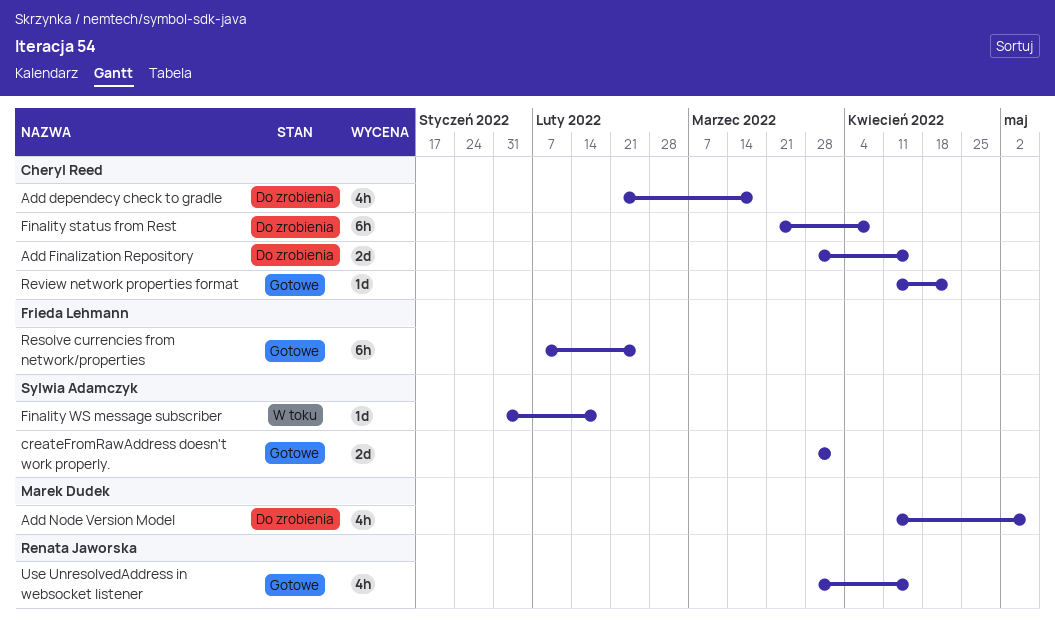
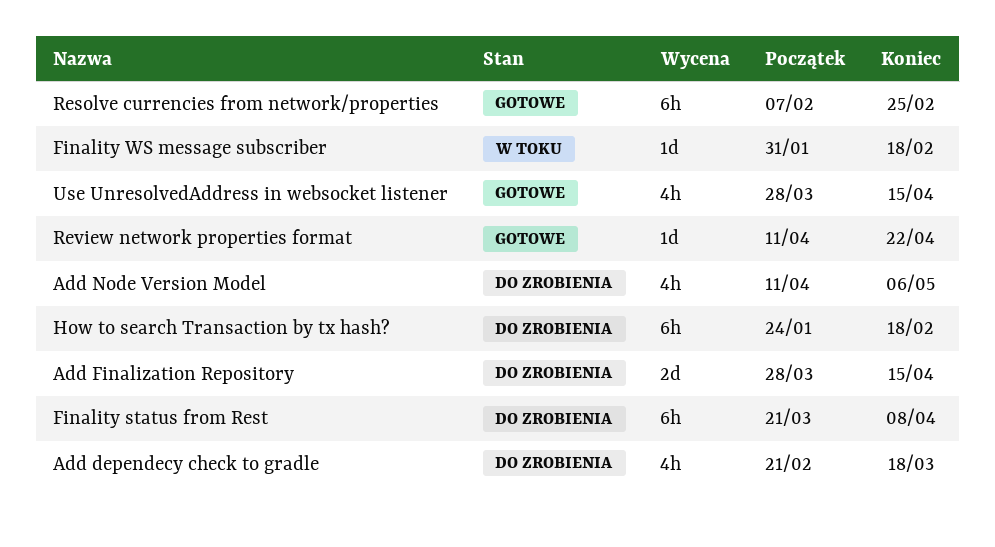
createFromRawAddress doesn't work properly.: present -> none
How to search Transaction by tx hash?: none -> present

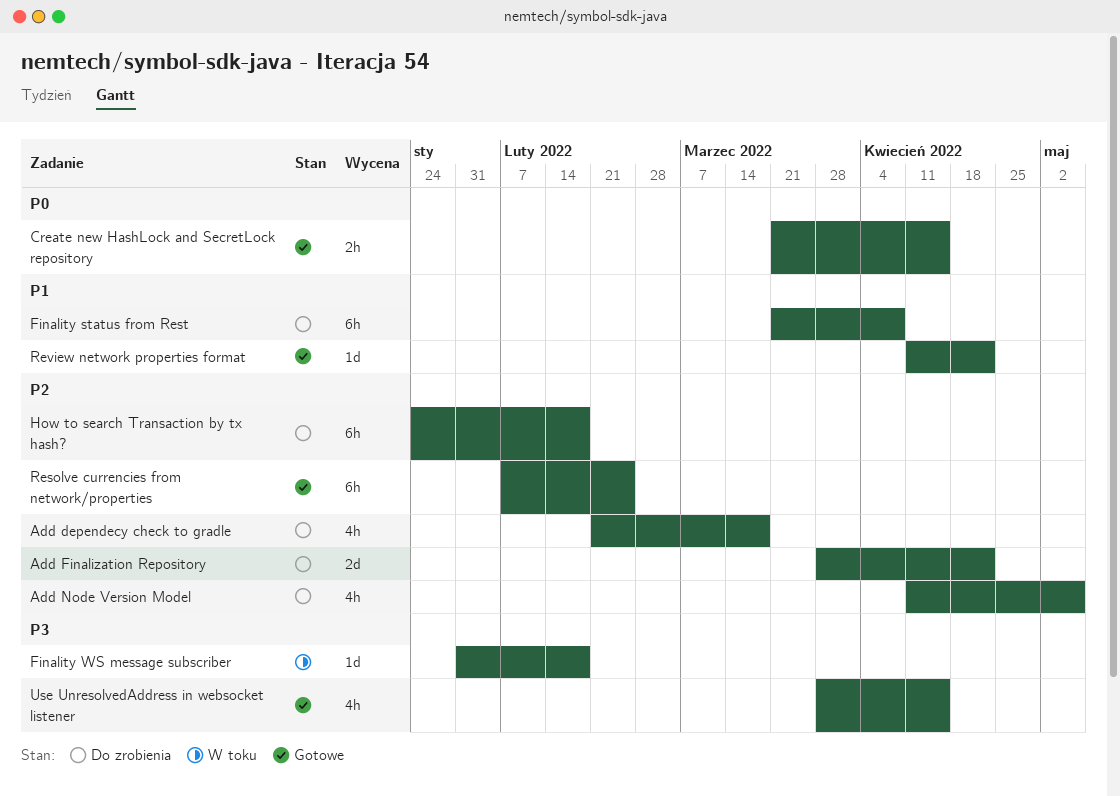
Add Finalization Repository, due: Apr 15 -> Apr 22
Create new HashLock and SecretLock repository: none -> present

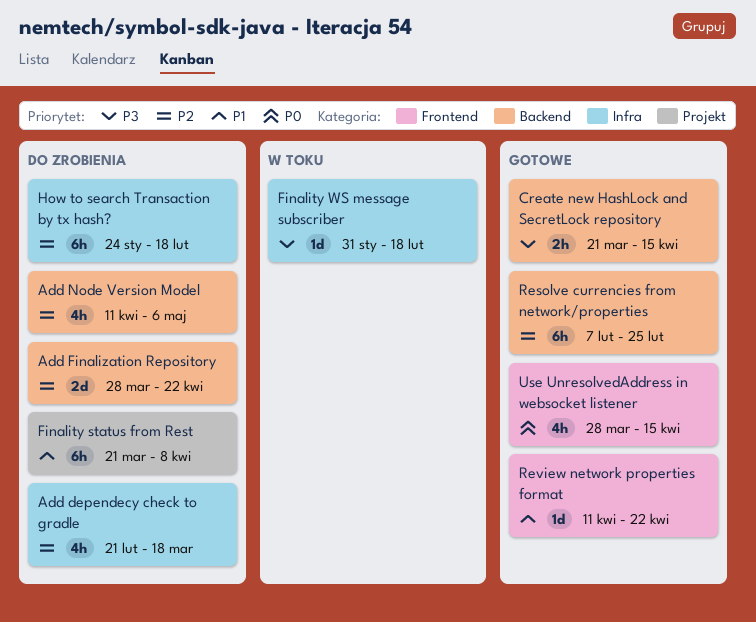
Create new HashLock and SecretLock repository, priority: P0 -> P3
Use UnresolvedAddress in websocket listener, priority: P3 -> P0

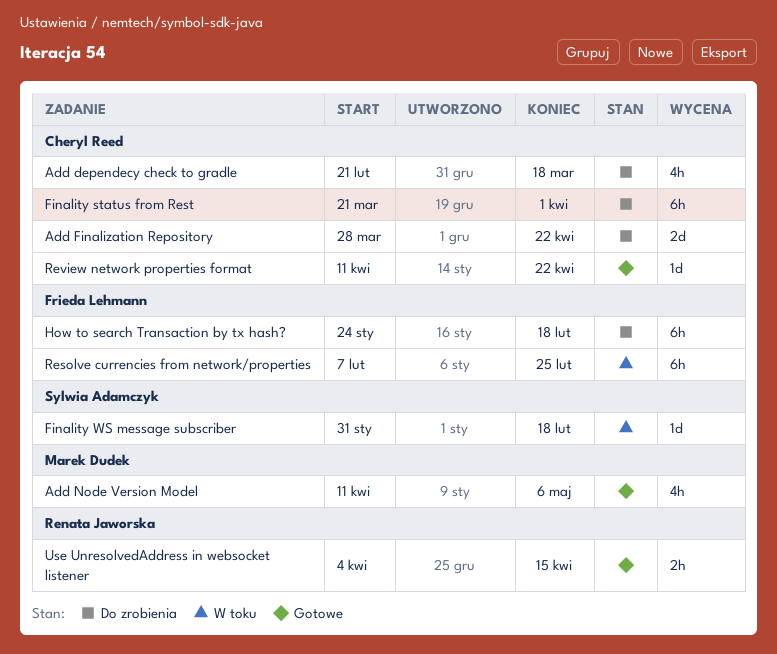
Add Node Version Model, status: Do zrobienia -> Gotowe
Create new HashLock and SecretLock repository: present -> none
Finality status from Rest, due: Apr 8 -> Apr 1
Resolve currencies from network/properties, status: Gotowe -> W toku
Use UnresolvedAddress in websocket listener, estimate: 4h -> 2h
Use UnresolvedAddress in websocket listener, start: Mar 28 -> Apr 4

